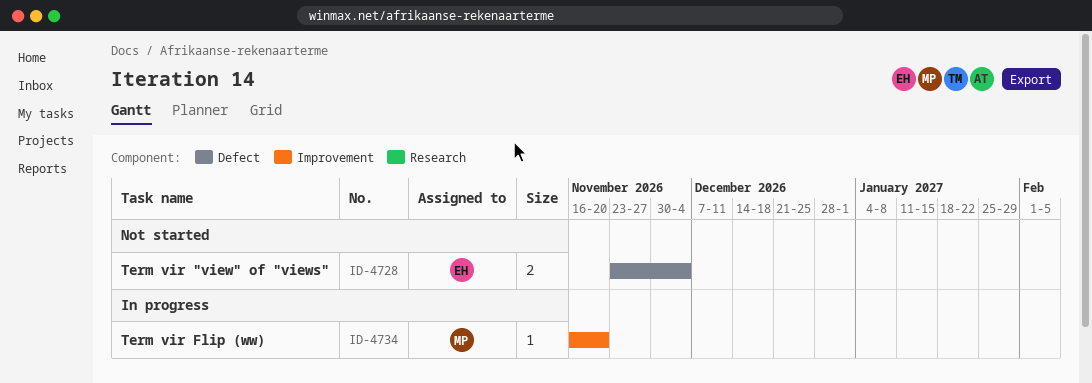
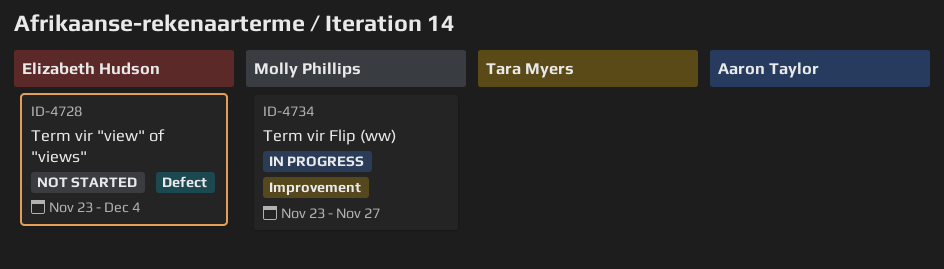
ID-4734, start: Nov 16 -> Nov 23
ID-4734, due: Nov 20 -> Nov 27

